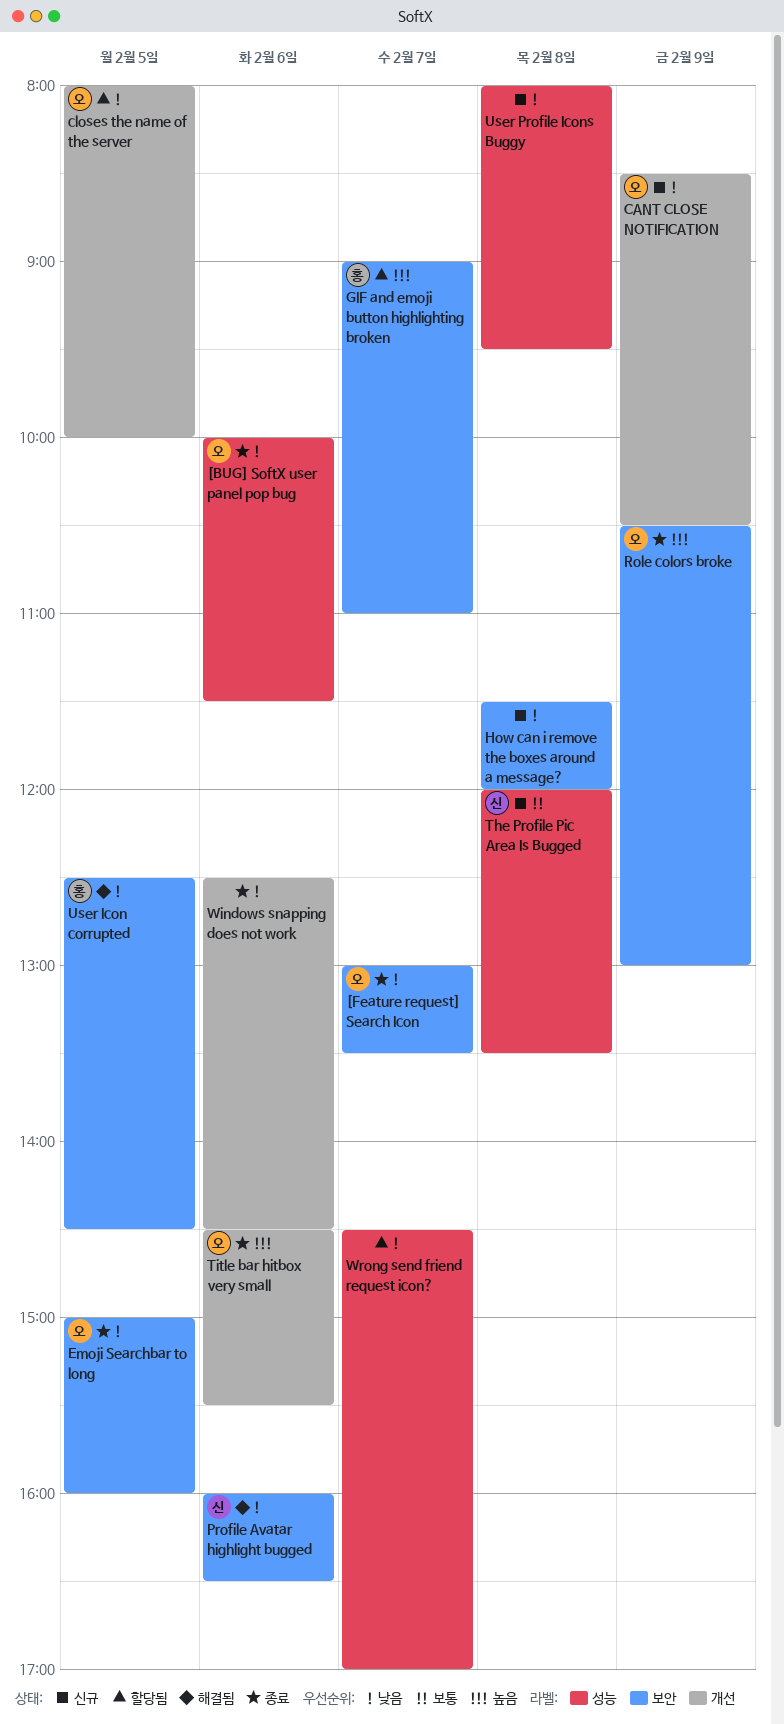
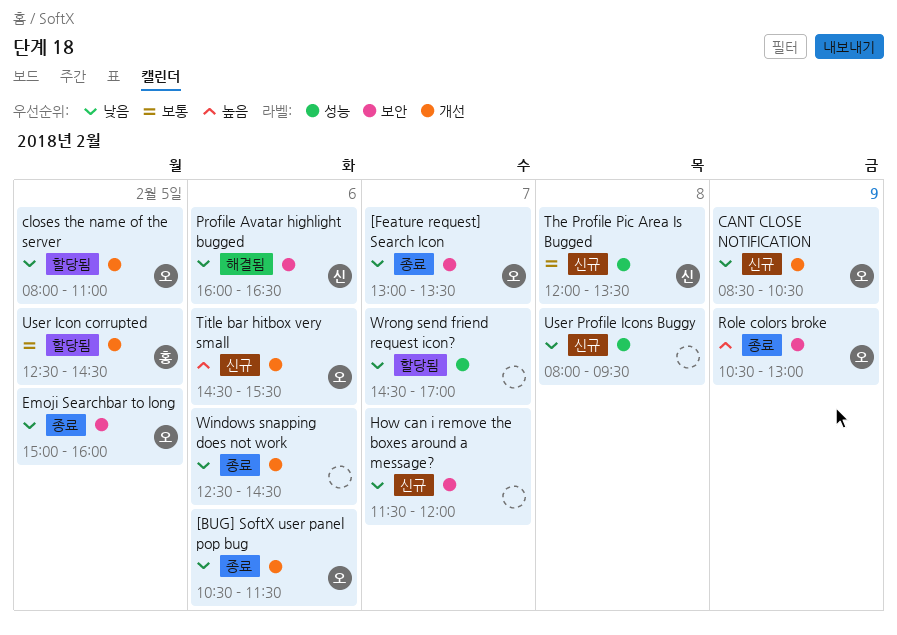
[BUG] SoftX user panel pop bug, label: 성능 -> 개선
[BUG] SoftX user panel pop bug, begins: 10:00 -> 10:30
closes the name of the server, ends: 10:00 -> 11:00
GIF and emoji button highlighting broken: present -> none
How can i remove the boxes around a message?, day: Feb 8 -> Feb 7
Title bar hitbox very small, status: 종료 -> 신규
User Icon corrupted, status: 해결됨 -> 할당됨
User Icon corrupted, priority: 낮음 -> 보통
User Icon corrupted, label: 보안 -> 개선

